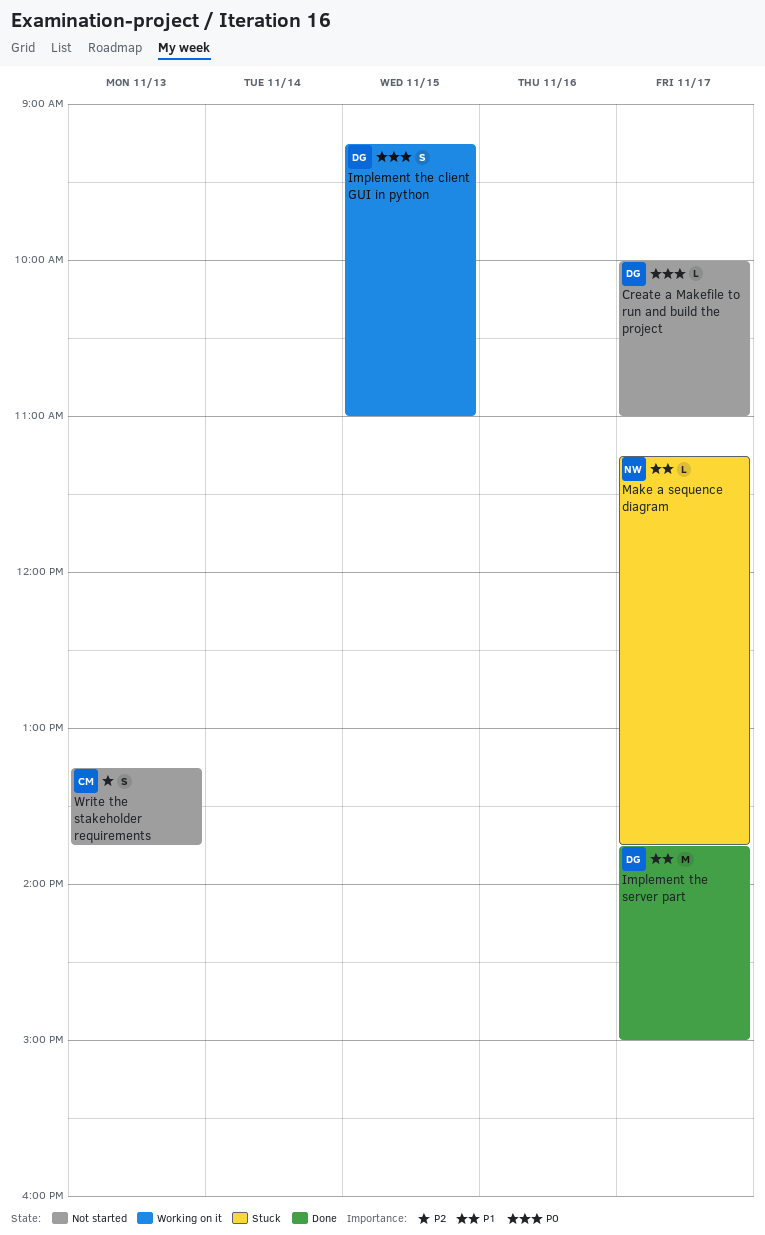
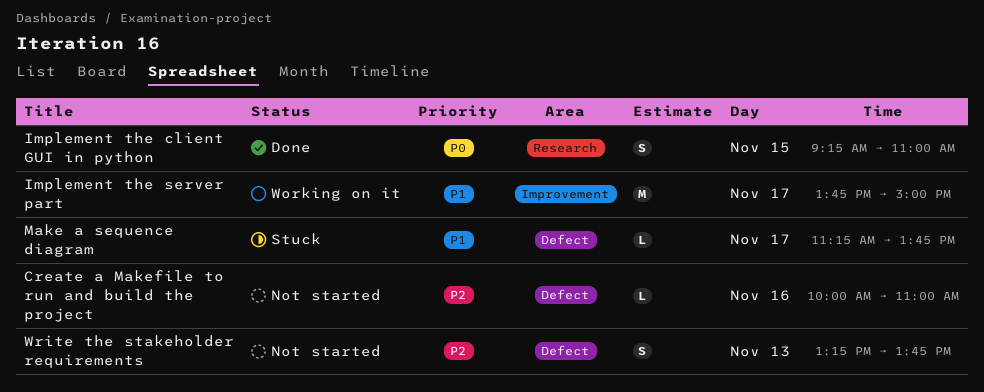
Create a Makefile to run and build the project, priority: P0 -> P2
Create a Makefile to run and build the project, day: Nov 17 -> Nov 16
Implement the client GUI in python, status: Working on it -> Done
Implement the server part, status: Done -> Working on it

